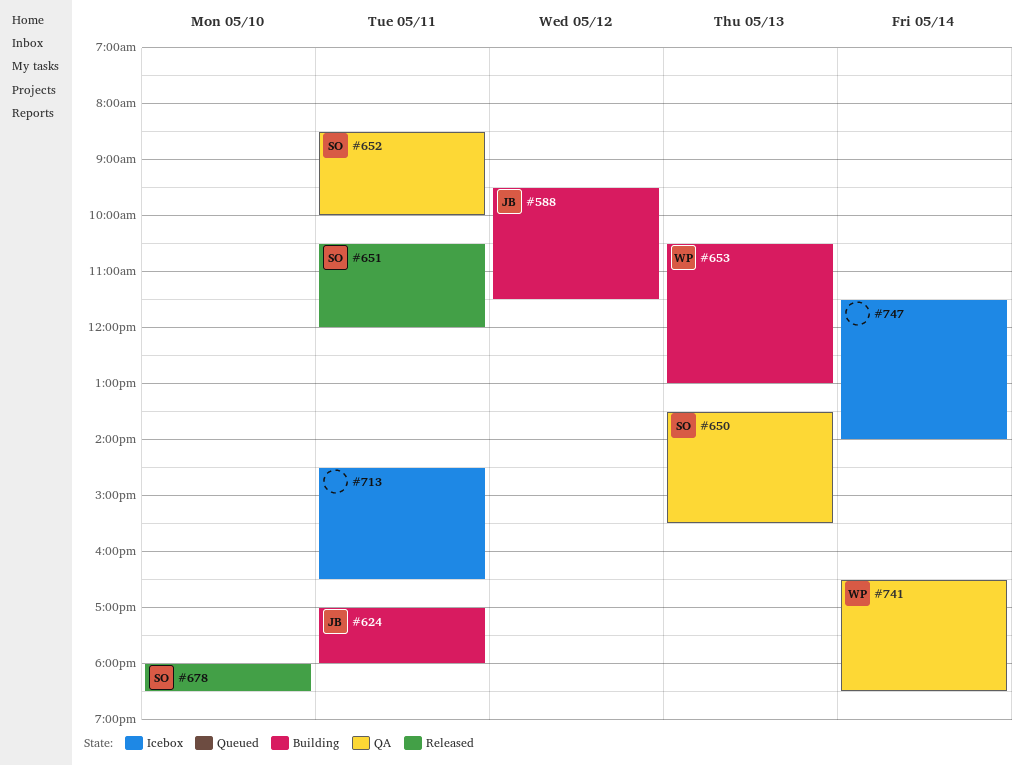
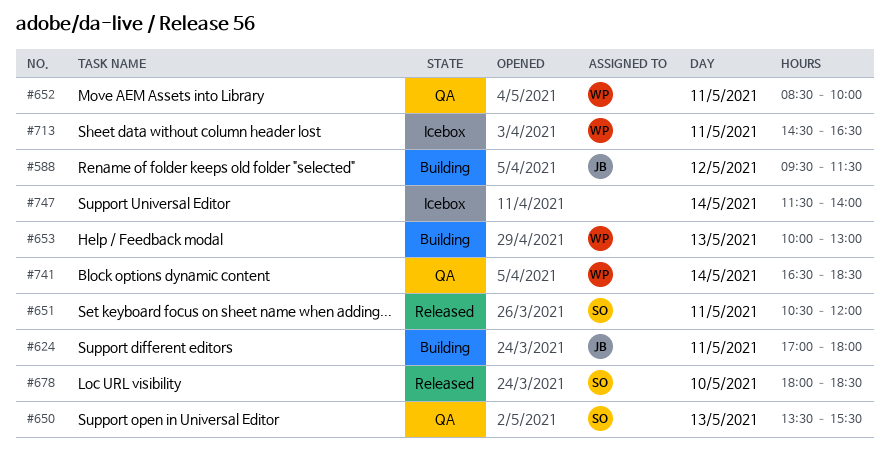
#652, owner: SO -> WP
#653, begins: 10:30 -> 10:00
#713, owner: none -> WP

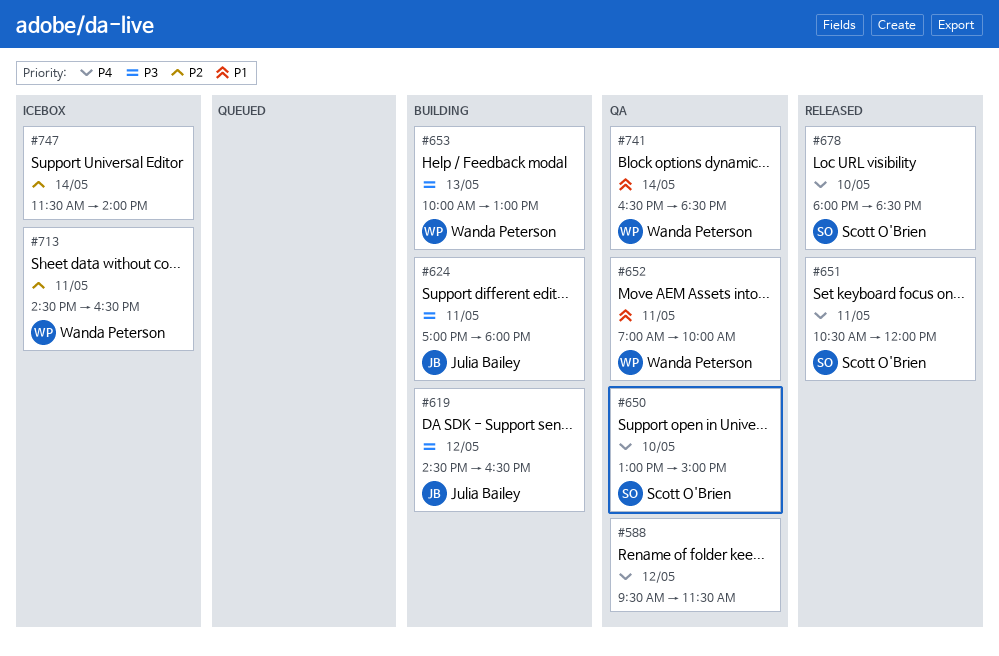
#588, status: Building -> QA
#588, owner: Julia Bailey -> none
#619: none -> present
#650, day: May 13 -> May 10
#650, begins: 13:30 -> 13:00
#650, ends: 15:30 -> 15:00
#652, begins: 08:30 -> 07:00

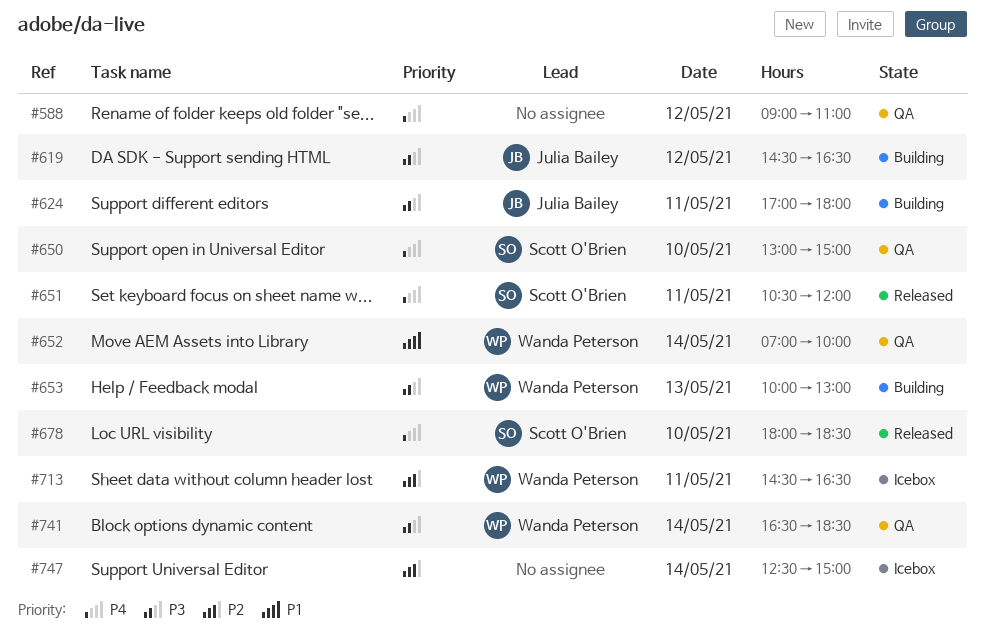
#588, begins: 09:30 -> 09:00
#588, ends: 11:30 -> 11:00
#652, day: May 11 -> May 14
#741, priority: P1 -> P3
#747, begins: 11:30 -> 12:30
#747, ends: 14:00 -> 15:00

